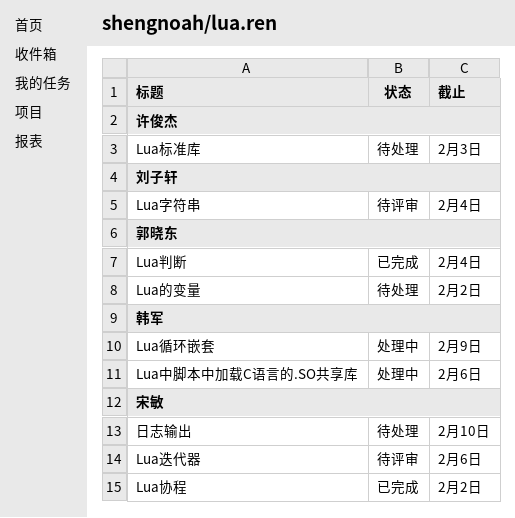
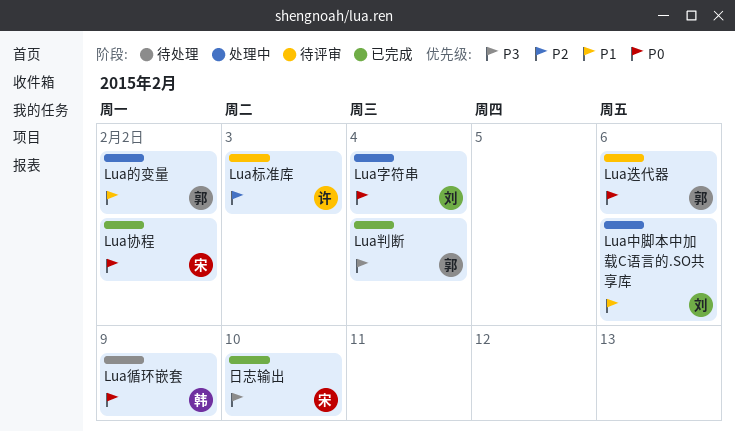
Lua中脚本中加载C语言的.SO共享库, owner: 韩军 -> 刘子轩
Lua字符串, status: 待评审 -> 处理中
Lua循环嵌套, status: 处理中 -> 待处理
Lua标准库, status: 待处理 -> 待评审
Lua的变量, status: 待处理 -> 处理中
Lua迭代器, owner: 宋敏 -> 郭晓东
日志输出, status: 待处理 -> 已完成

